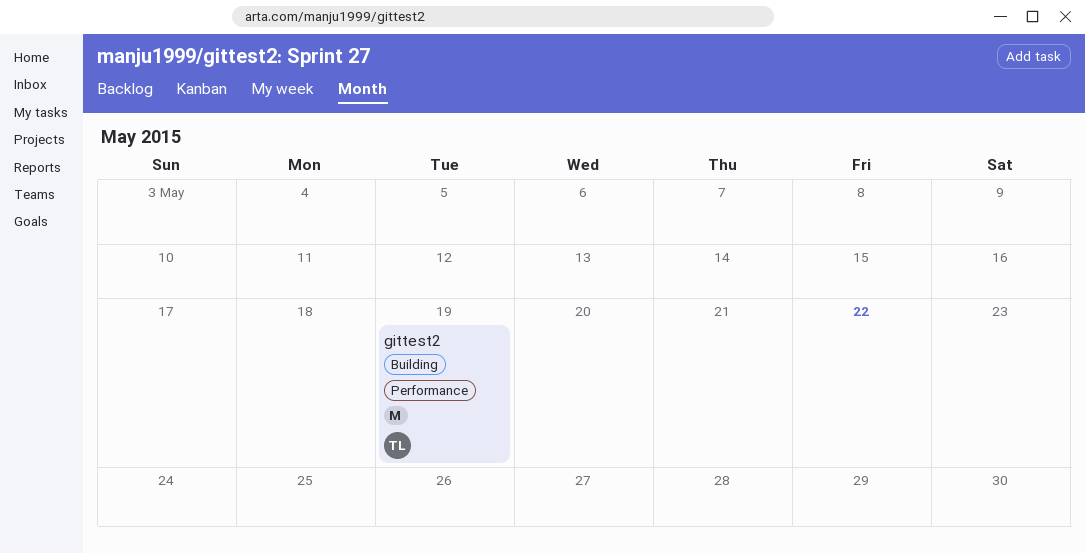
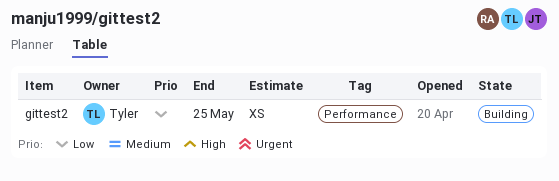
gittest2, estimate: M -> XS
gittest2, due: May 19 -> May 25

